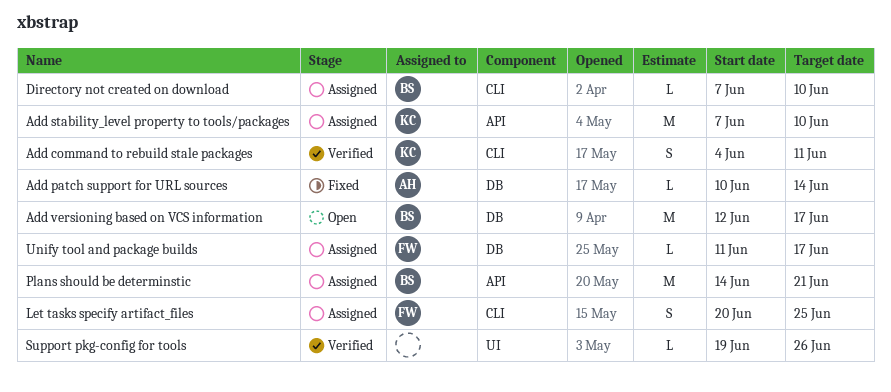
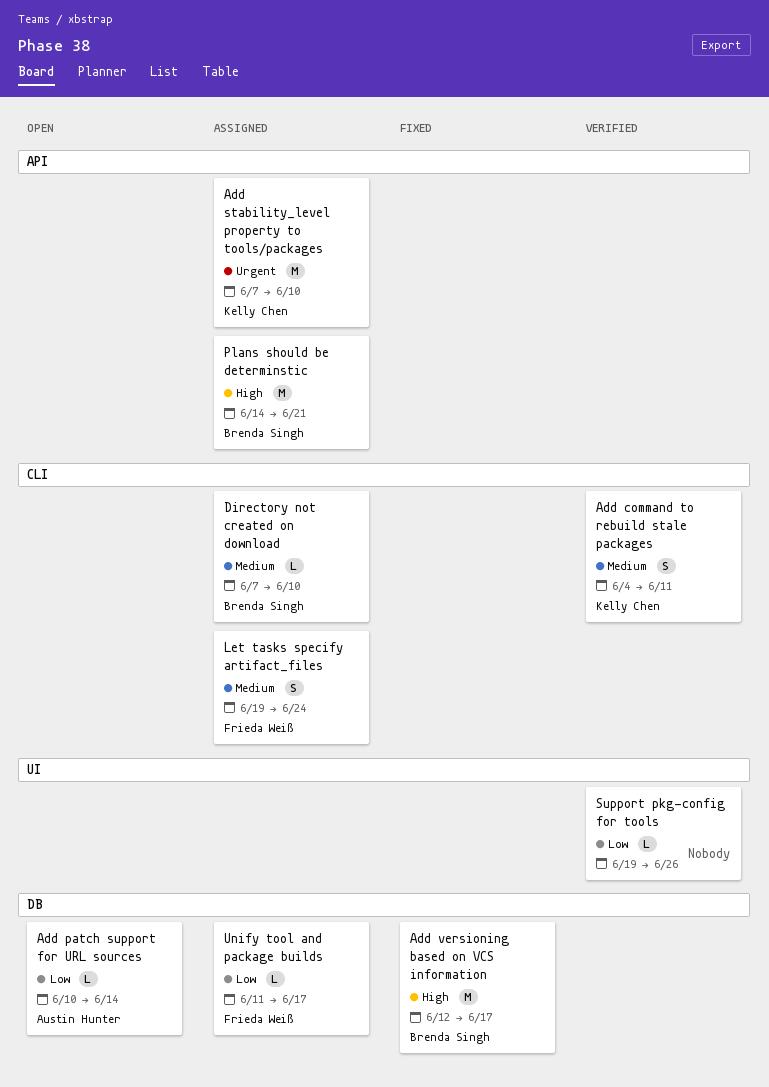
Add patch support for URL sources, status: Fixed -> Open
Add versioning based on VCS information, status: Open -> Fixed
Let tasks specify artifact_files, start: Jun 20 -> Jun 19
Let tasks specify artifact_files, due: Jun 25 -> Jun 24

